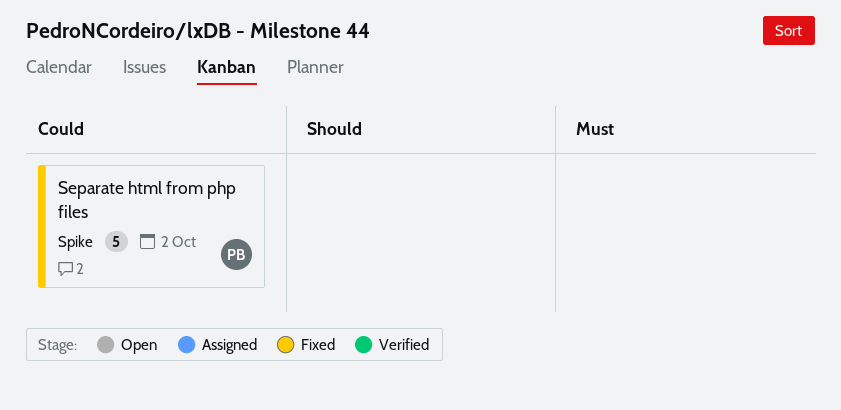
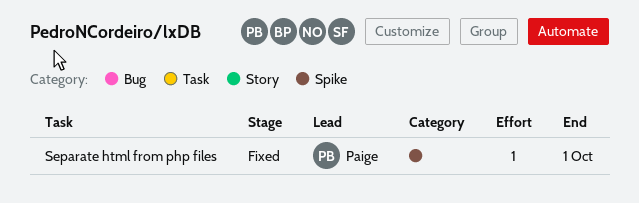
Separate html from php files, estimate: 5 -> 1
Separate html from php files, due: Oct 2 -> Oct 1

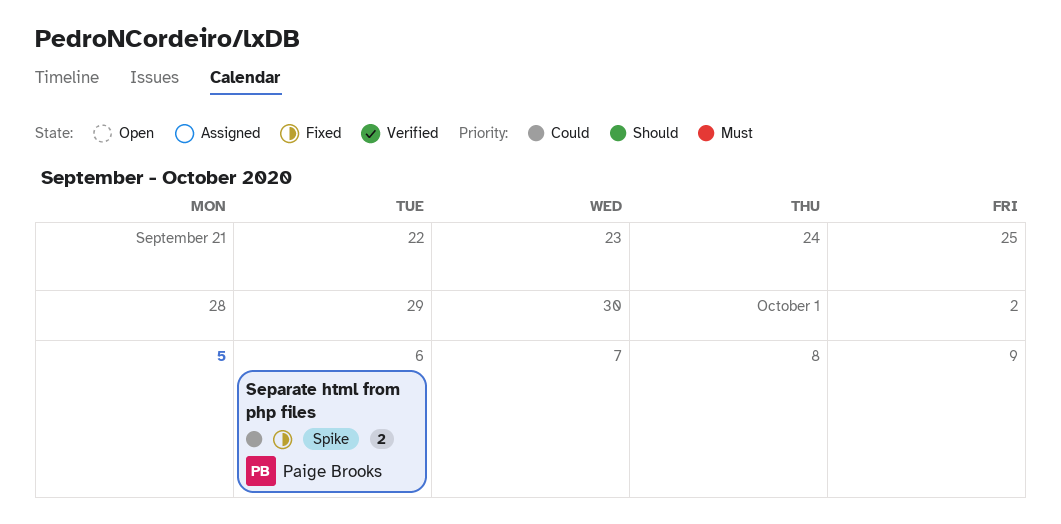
Separate html from php files, estimate: 1 -> 2
Separate html from php files, due: Oct 1 -> Oct 6

